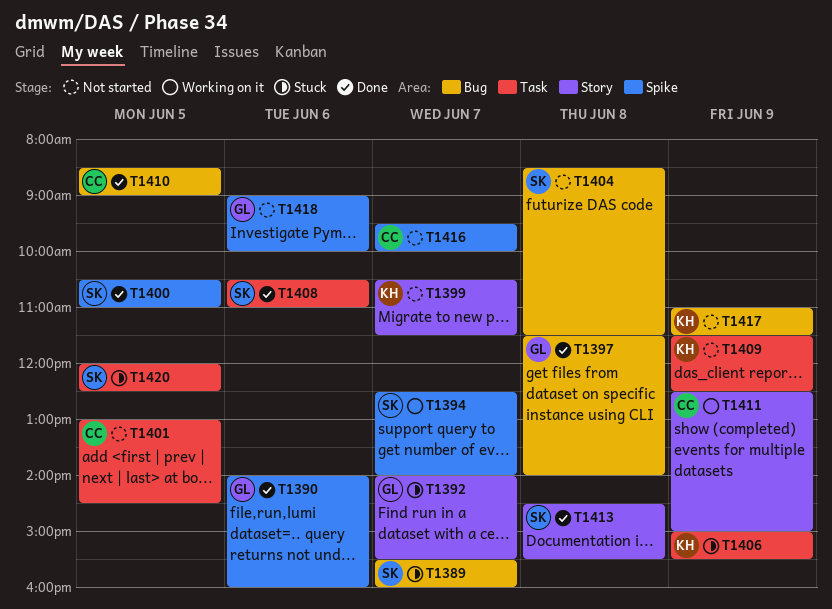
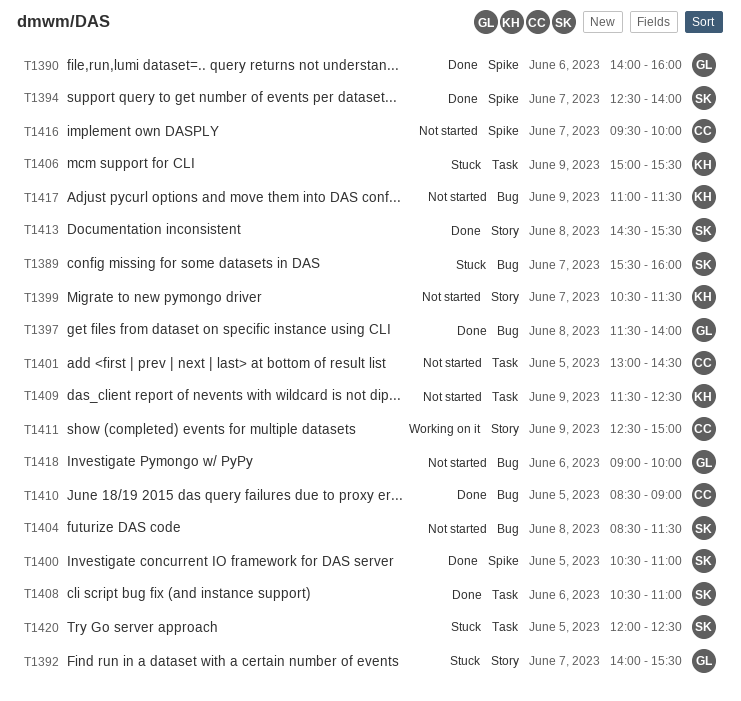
T1394, status: Working on it -> Done
T1418, label: Spike -> Bug

